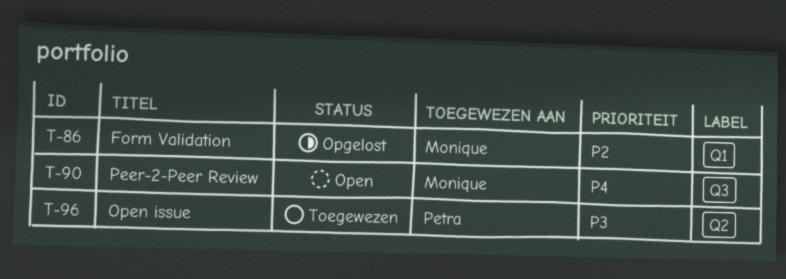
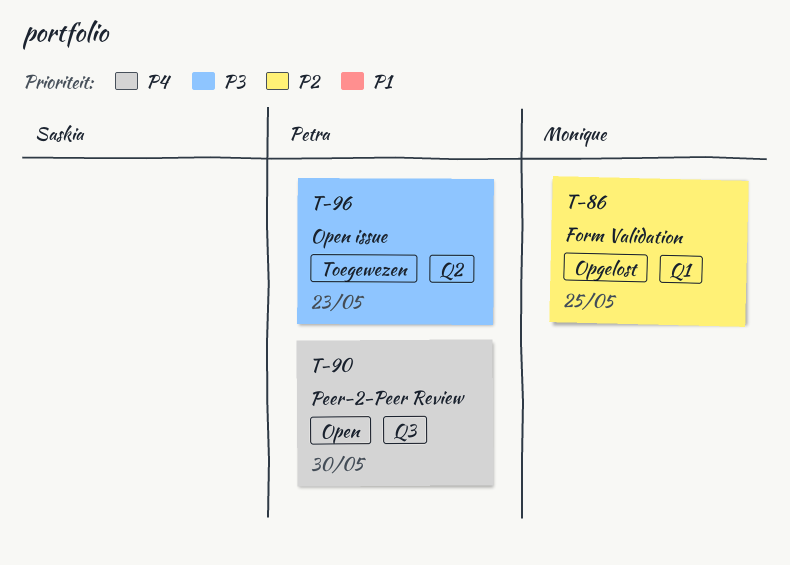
T-90, owner: Monique -> Petra

